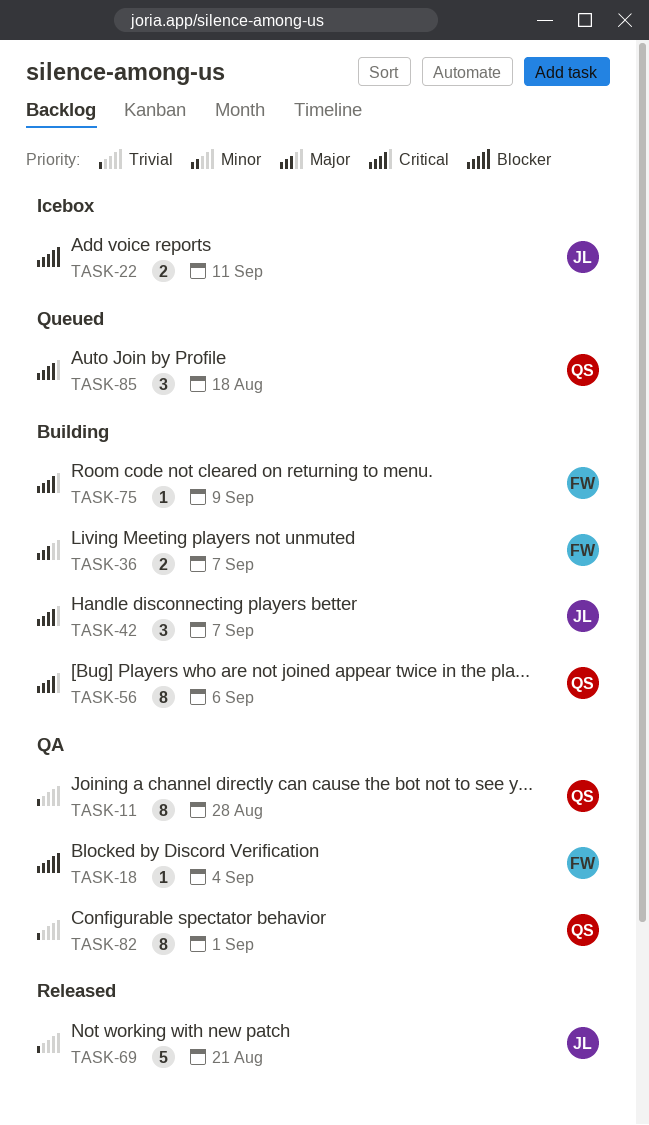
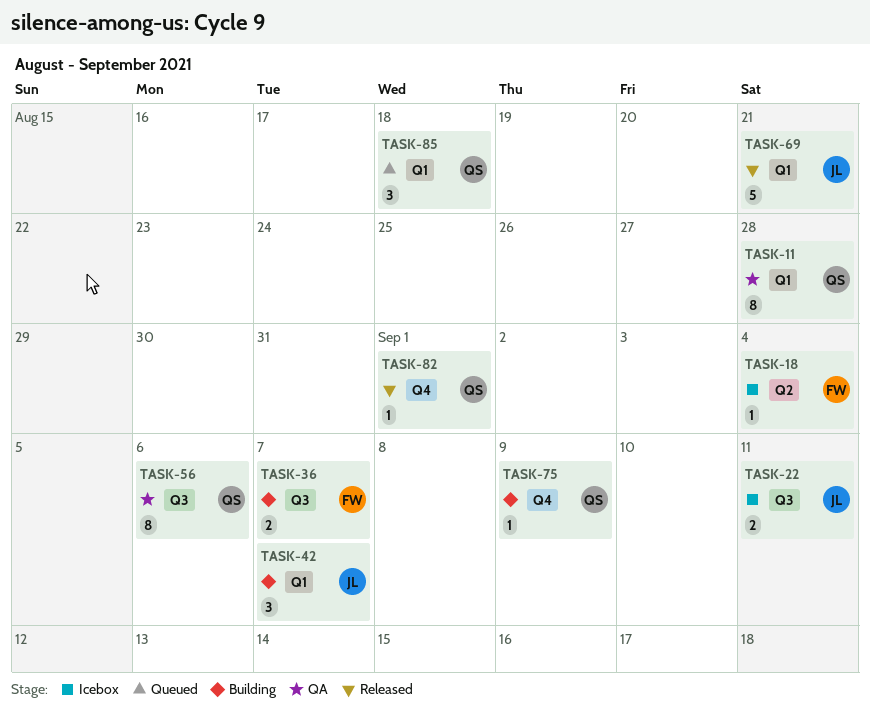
TASK-18, status: QA -> Icebox
TASK-56, status: Building -> QA
TASK-75, owner: FW -> QS
TASK-82, status: QA -> Released
TASK-82, estimate: 8 -> 1

